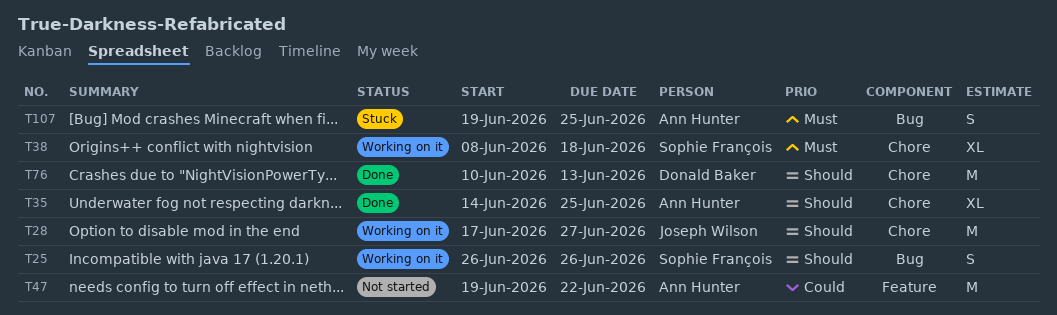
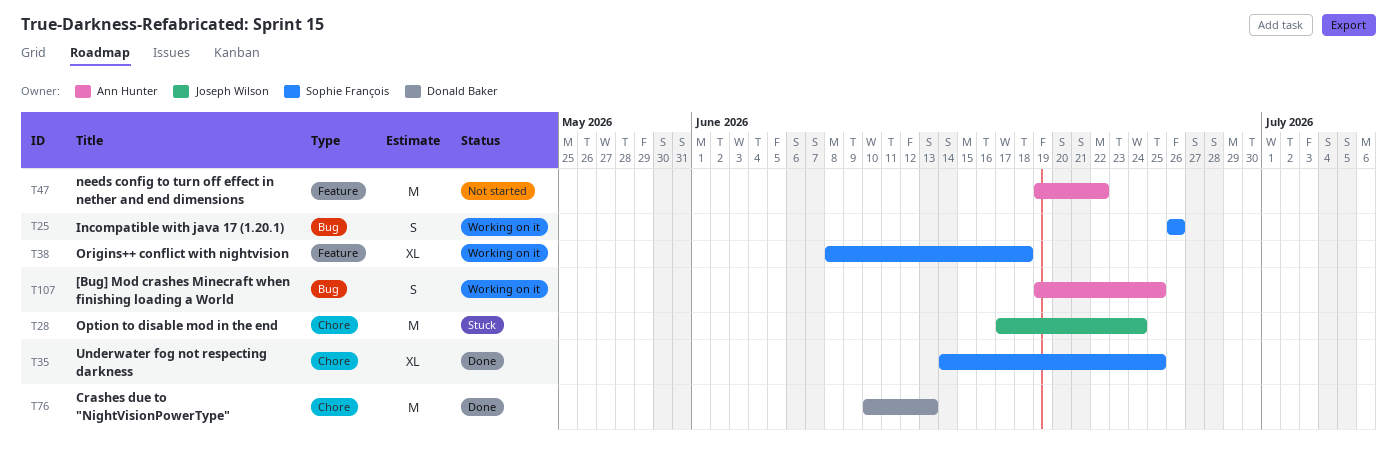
T28, status: Working on it -> Stuck
T28, due: Jun 27 -> Jun 24
T35, owner: Ann Hunter -> Sophie François
T38, label: Chore -> Feature
T107, status: Stuck -> Working on it

